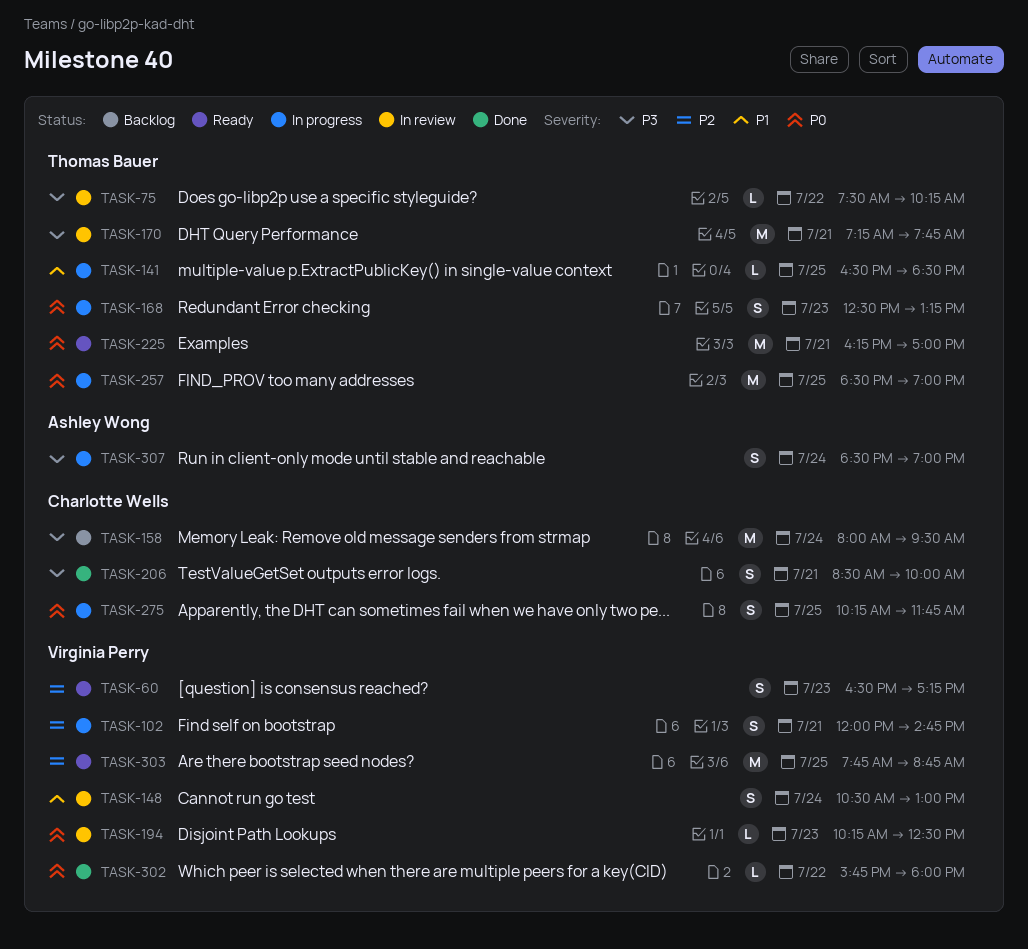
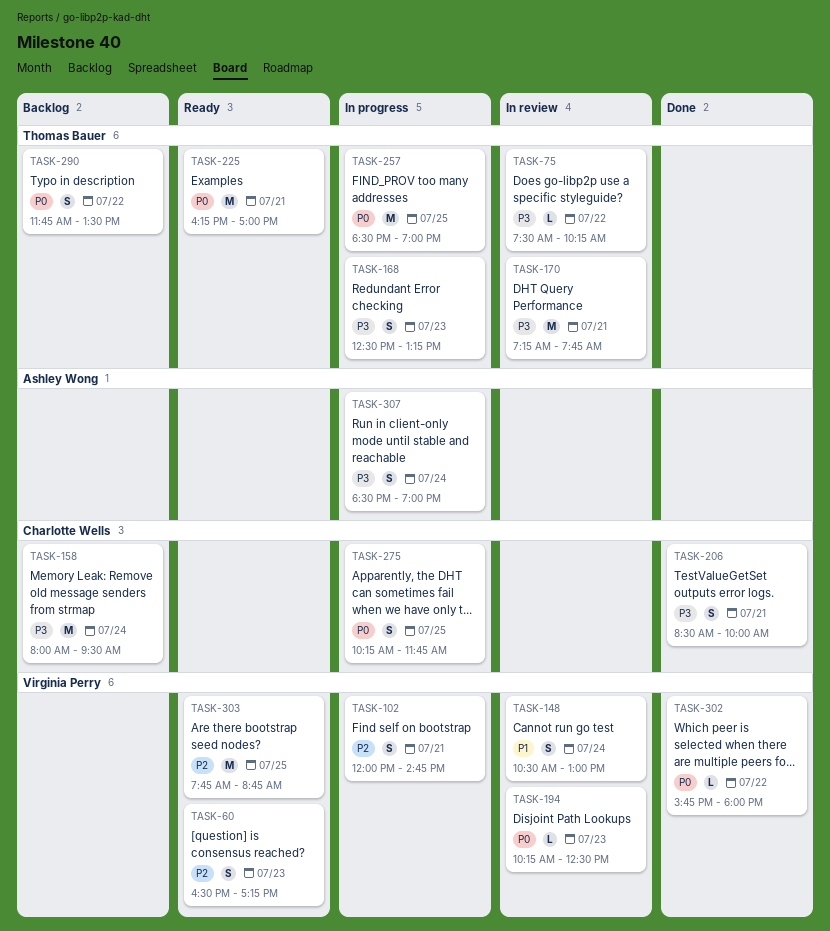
TASK-141: present -> none
TASK-168, priority: P0 -> P3
TASK-290: none -> present

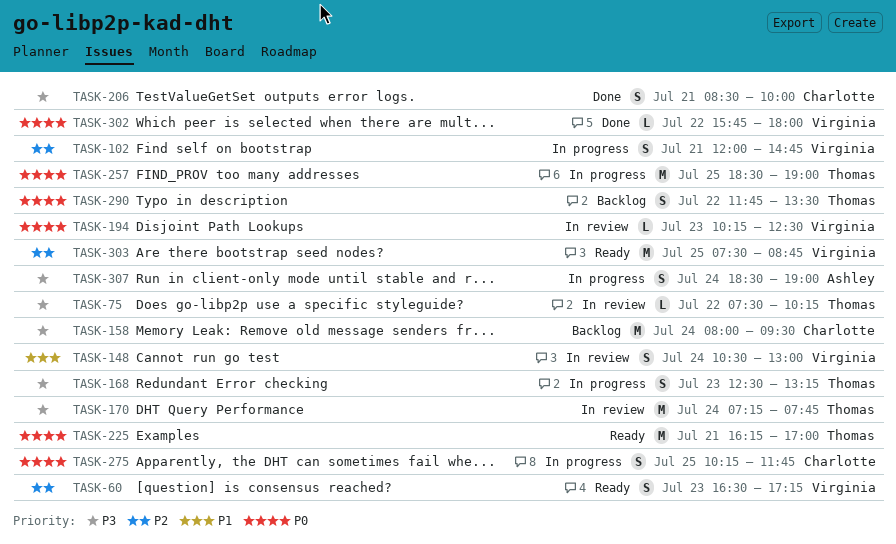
TASK-170, day: Jul 21 -> Jul 24
TASK-303, begins: 07:45 -> 07:30

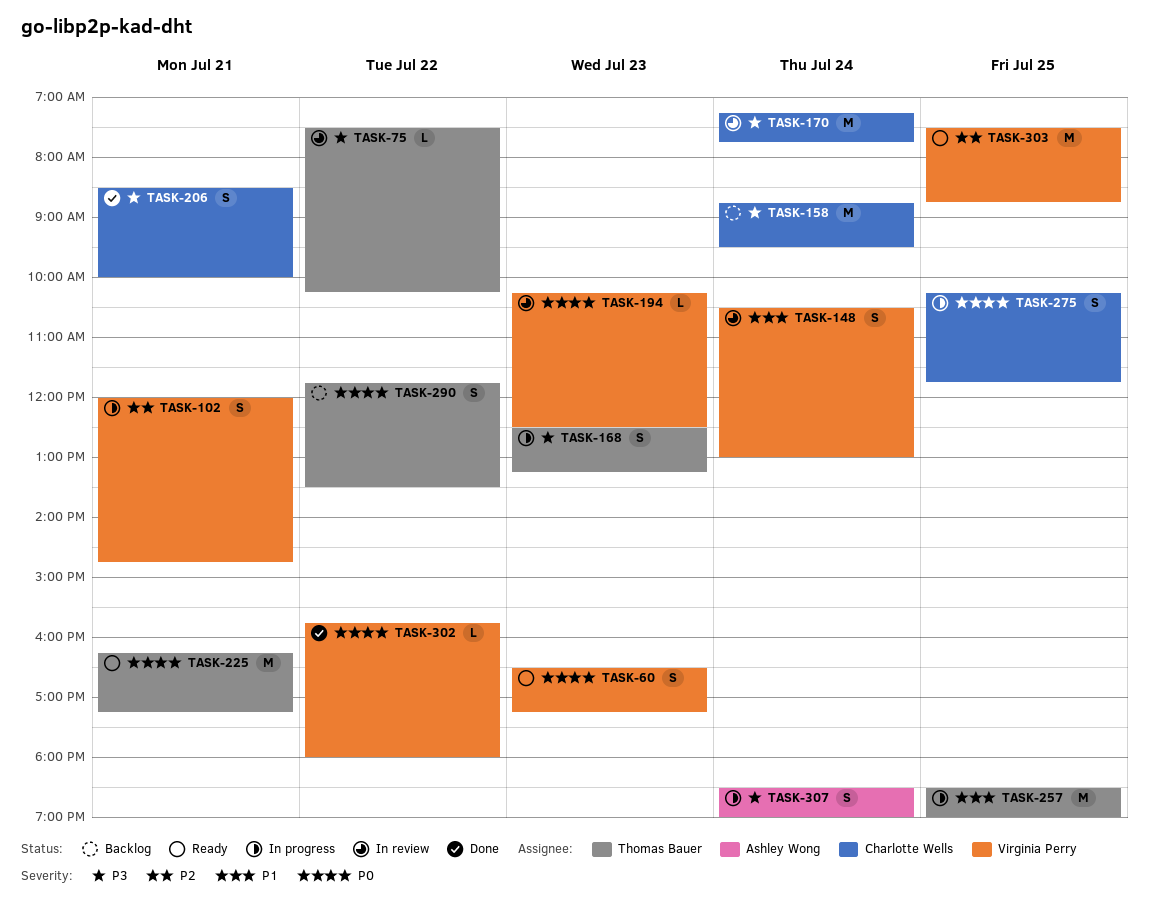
TASK-60, priority: P2 -> P0
TASK-158, begins: 08:00 -> 08:45
TASK-170, owner: Thomas Bauer -> Charlotte Wells
TASK-225, ends: 17:00 -> 17:15
TASK-257, priority: P0 -> P1

